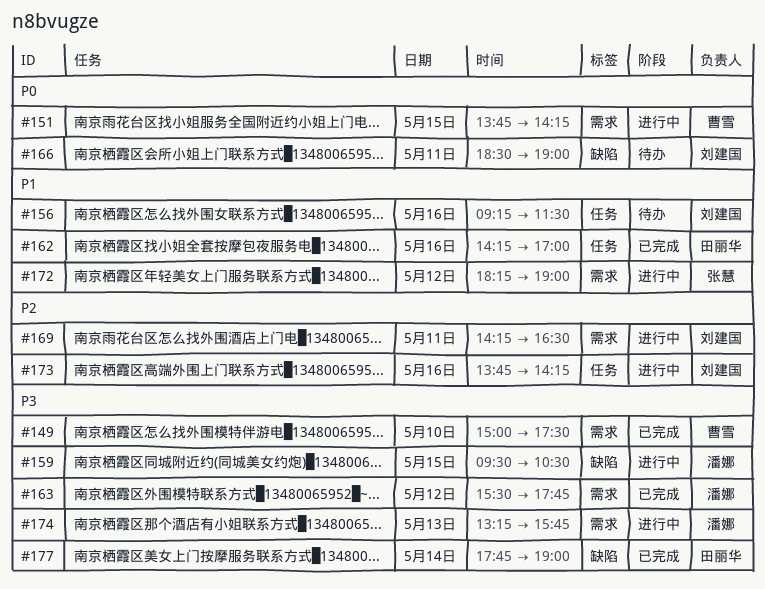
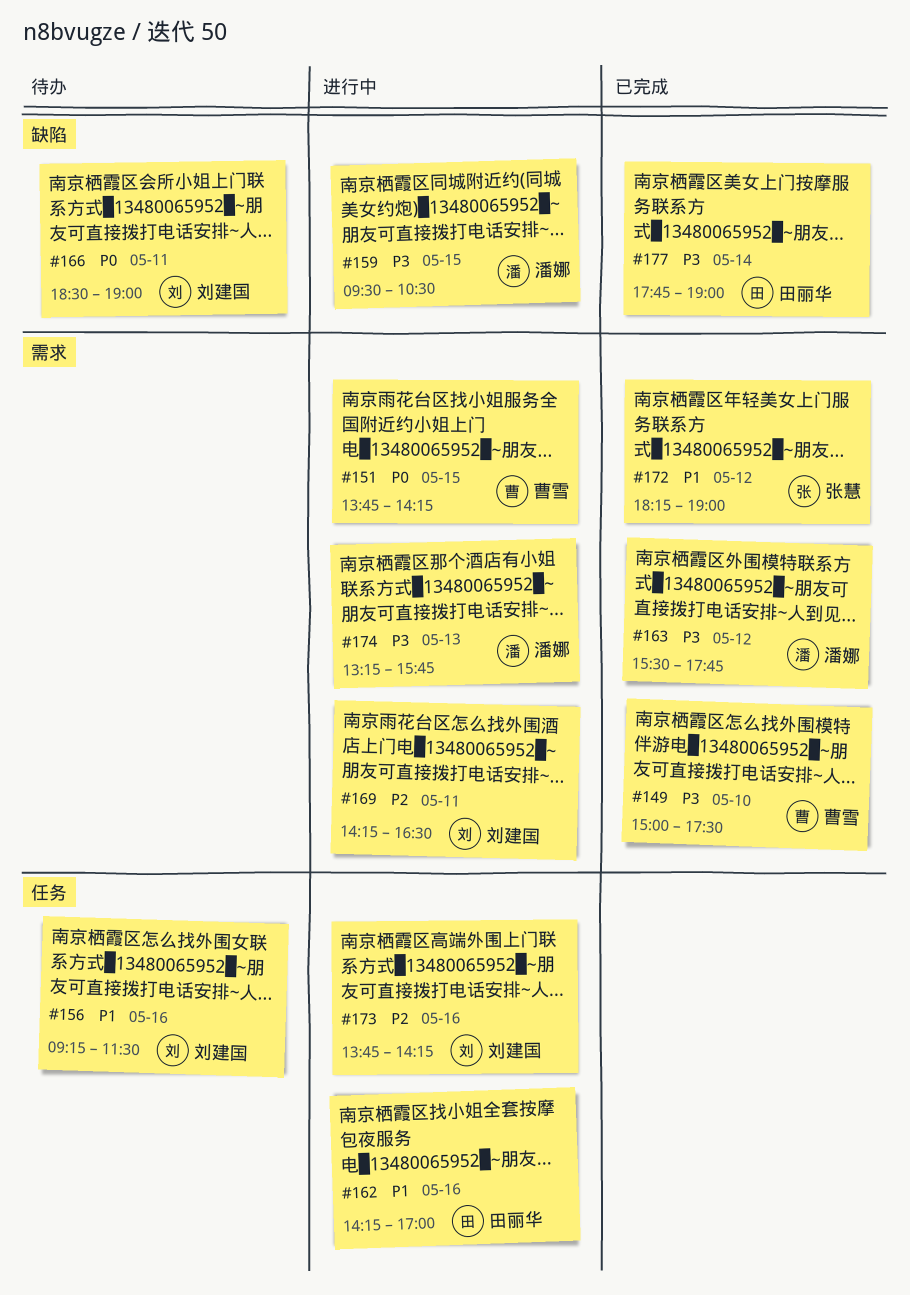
#162, status: 已完成 -> 进行中
#172, status: 进行中 -> 已完成

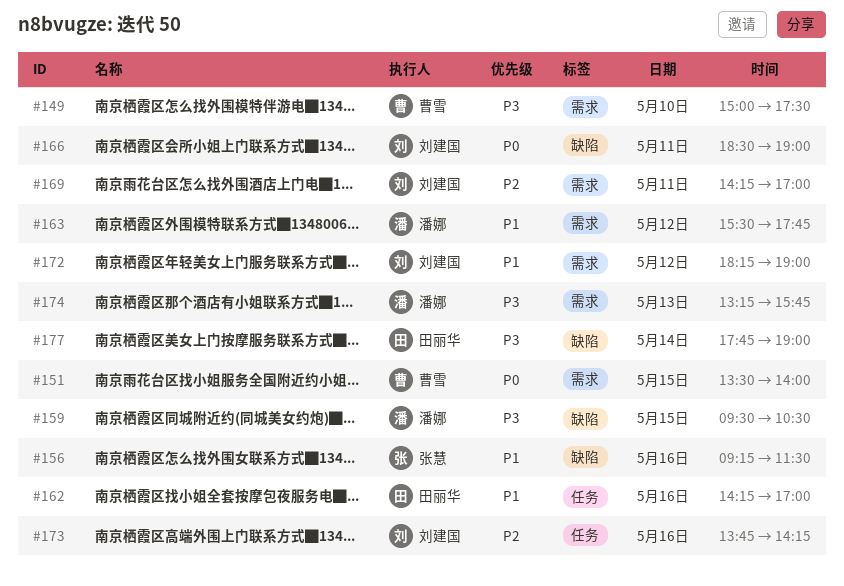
#151, begins: 13:45 -> 13:30
#151, ends: 14:15 -> 14:00
#156, owner: 刘建国 -> 张慧
#156, label: 任务 -> 缺陷
#163, priority: P3 -> P1
#169, ends: 16:30 -> 17:00
#172, owner: 张慧 -> 刘建国

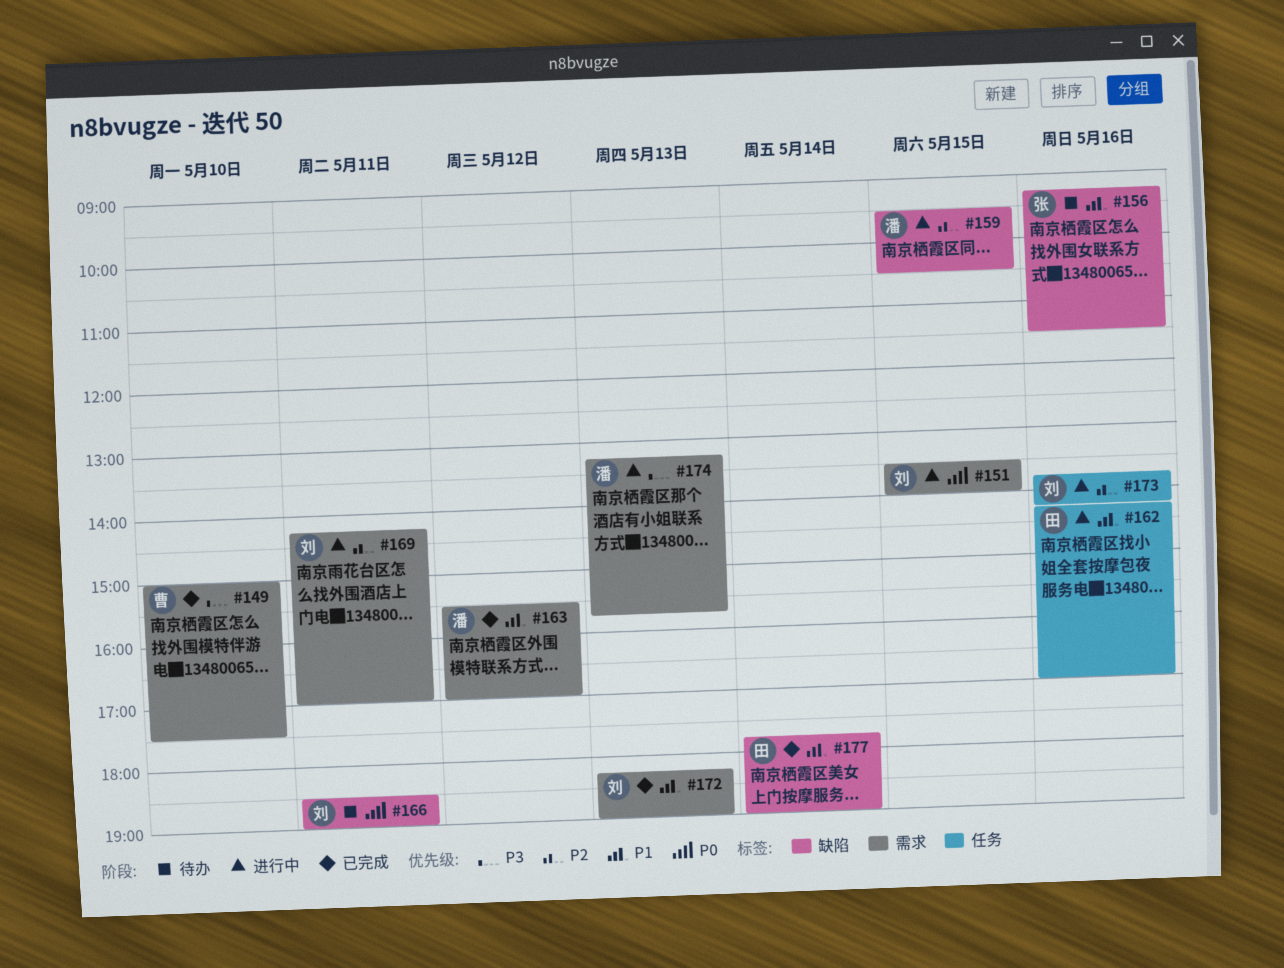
#151, owner: 曹雪 -> 刘建国
#159, priority: P3 -> P2
#163, ends: 17:45 -> 17:00
#172, day: May 12 -> May 13
#177, priority: P3 -> P1

